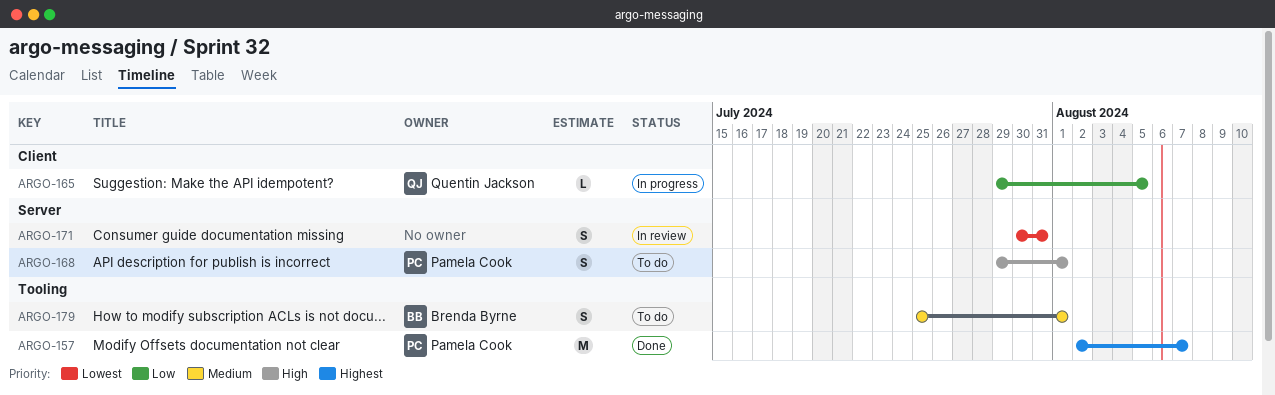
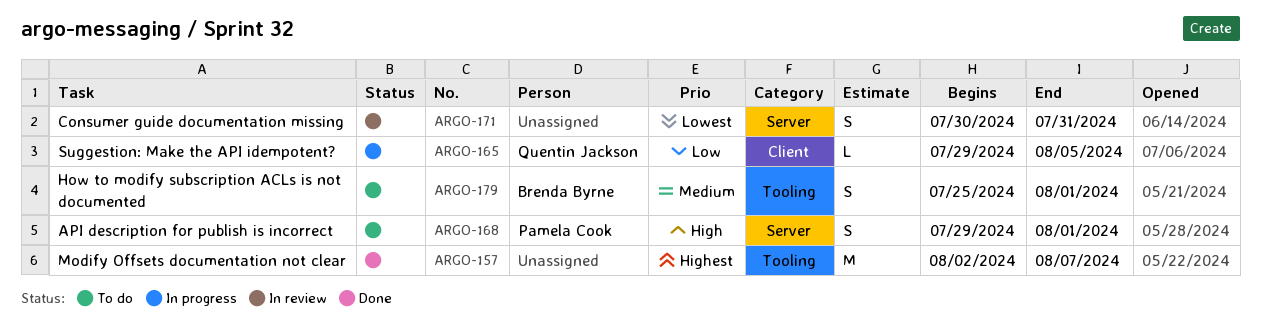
ARGO-157, owner: Pamela Cook -> none

